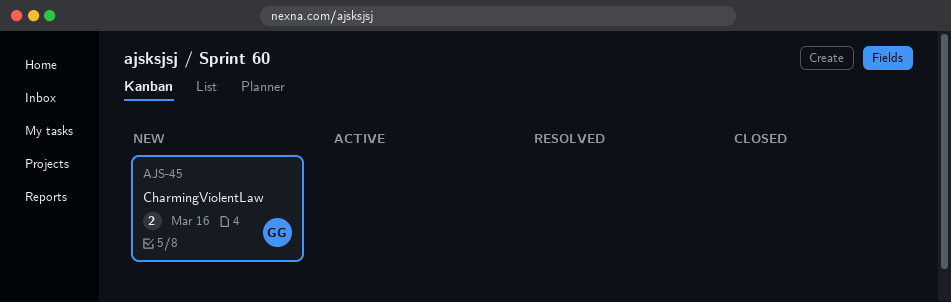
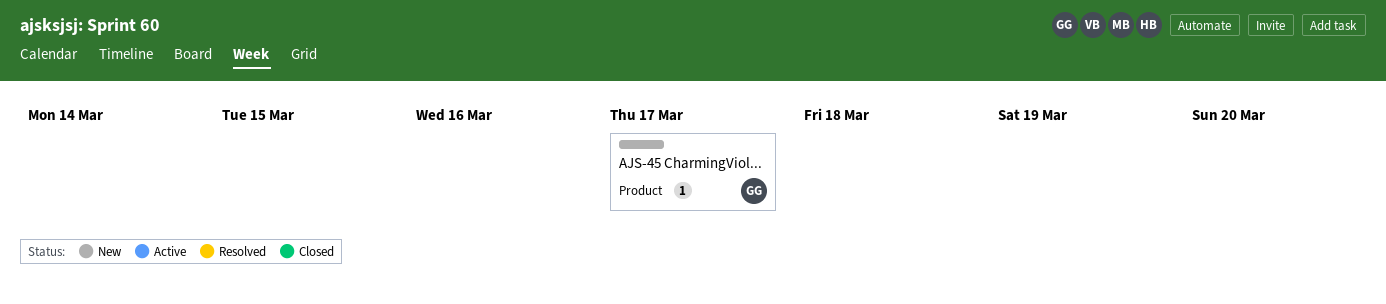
AJS-45, estimate: 2 -> 1
AJS-45, due: Mar 16 -> Mar 17

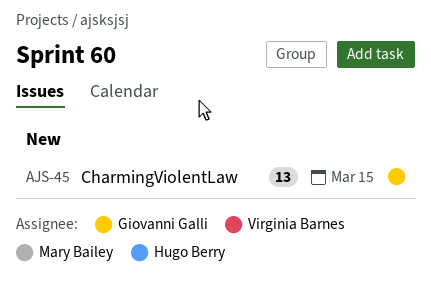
AJS-45, estimate: 1 -> 13
AJS-45, due: Mar 17 -> Mar 15

